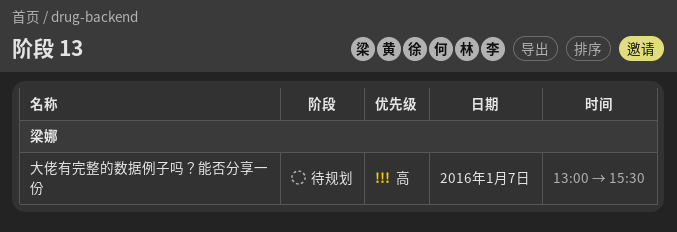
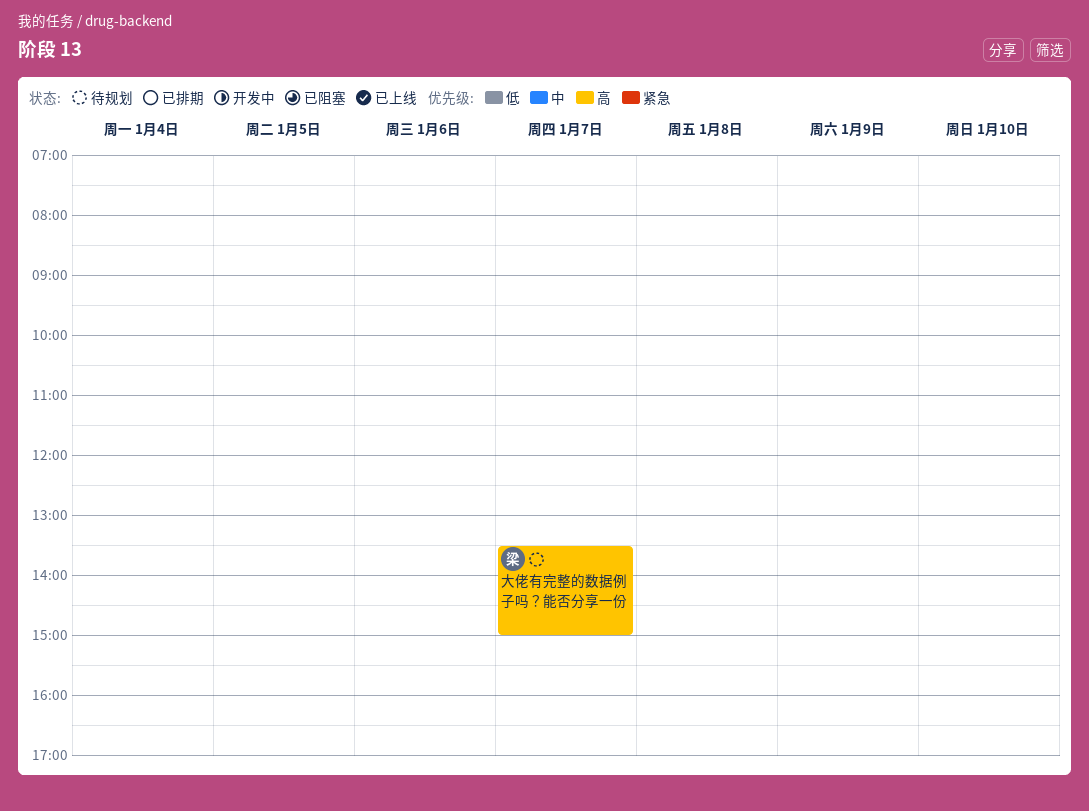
大佬有完整的数据例子吗？能否分享一份, begins: 13:00 -> 13:30
大佬有完整的数据例子吗？能否分享一份, ends: 15:30 -> 15:00

